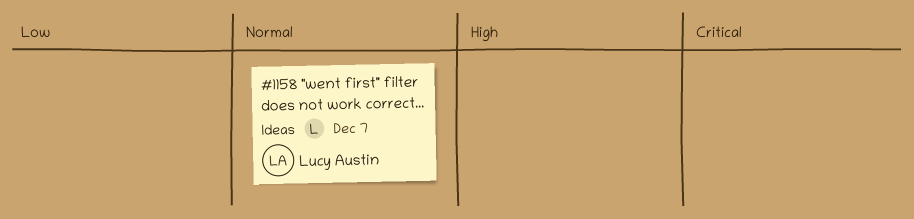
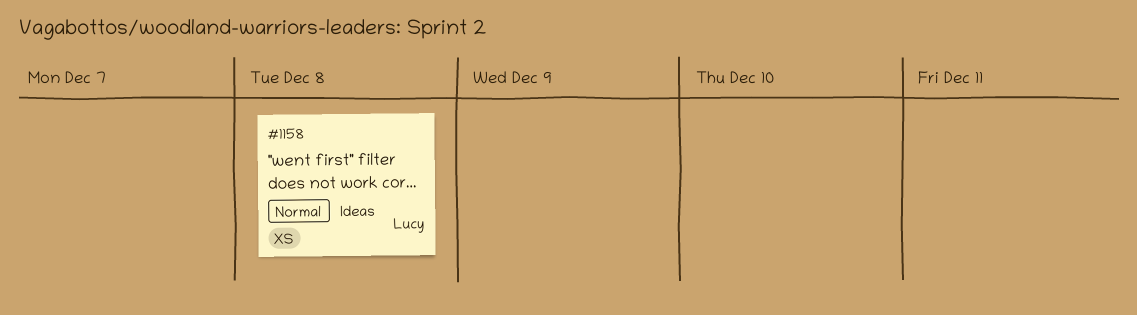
#1158, estimate: L -> XS
#1158, due: Dec 7 -> Dec 8

